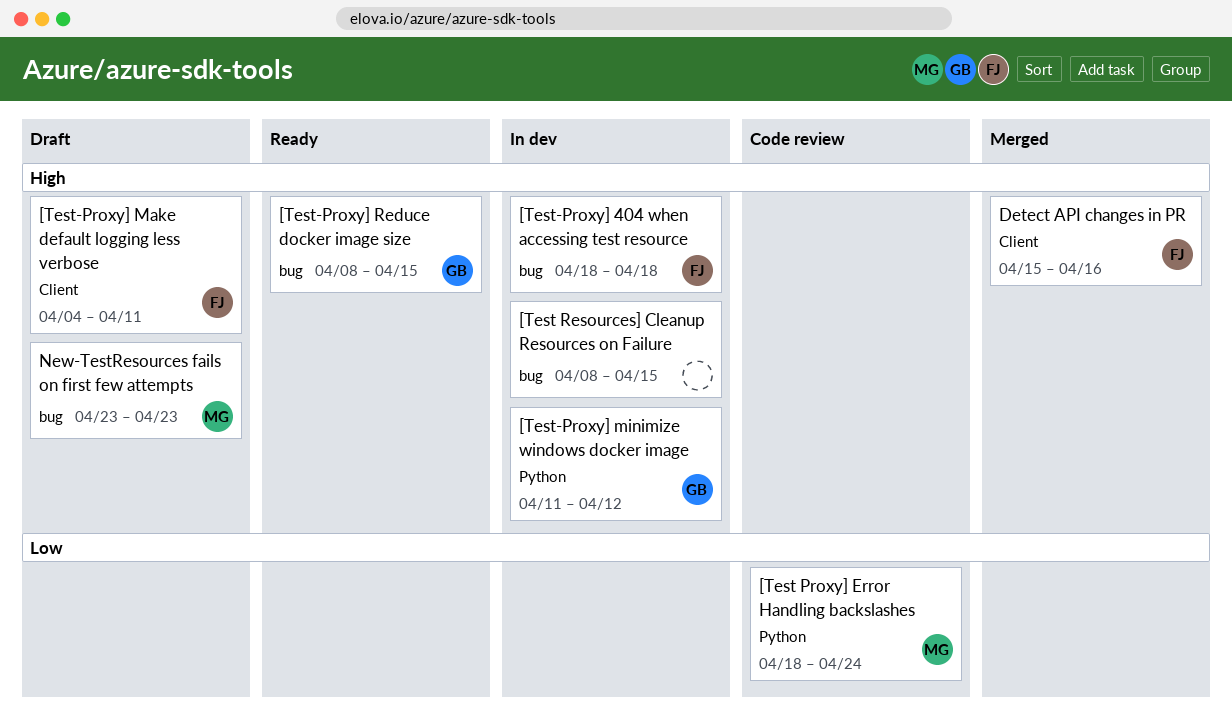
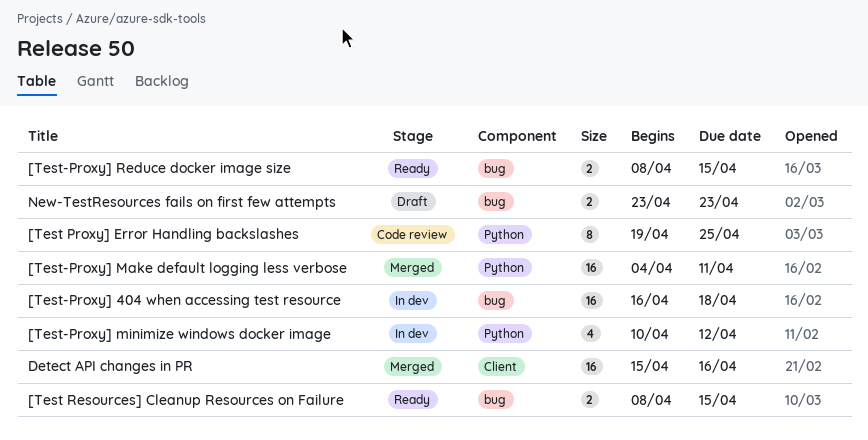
[Test Proxy] Error Handling backslashes, start: Apr 18 -> Apr 19
[Test Proxy] Error Handling backslashes, due: Apr 24 -> Apr 25
[Test Resources] Cleanup Resources on Failure, status: In dev -> Ready
[Test-Proxy] 404 when accessing test resource, start: Apr 18 -> Apr 16
[Test-Proxy] Make default logging less verbose, status: Draft -> Merged
[Test-Proxy] Make default logging less verbose, label: Client -> Python
[Test-Proxy] minimize windows docker image, start: Apr 11 -> Apr 10

